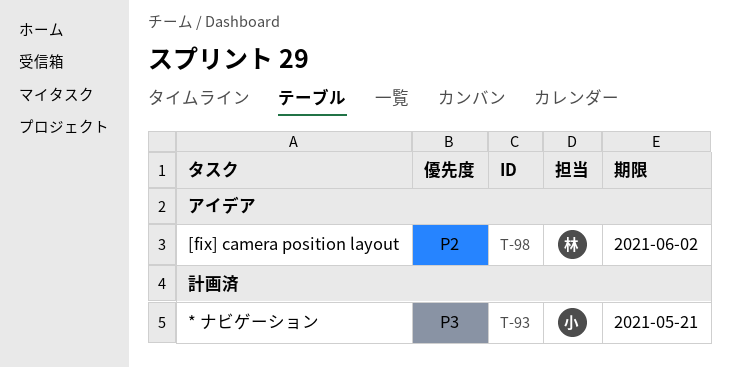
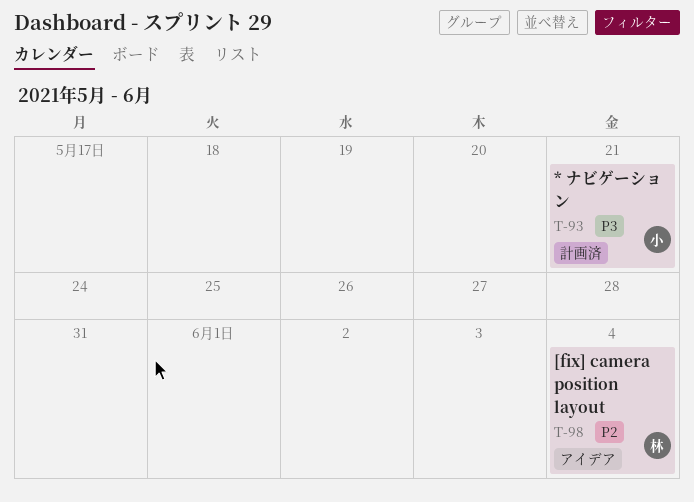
T-98, due: Jun 2 -> Jun 4

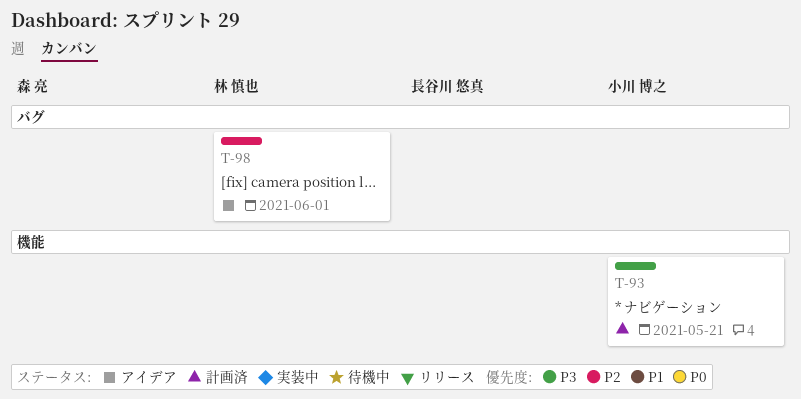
T-98, due: Jun 4 -> Jun 1

